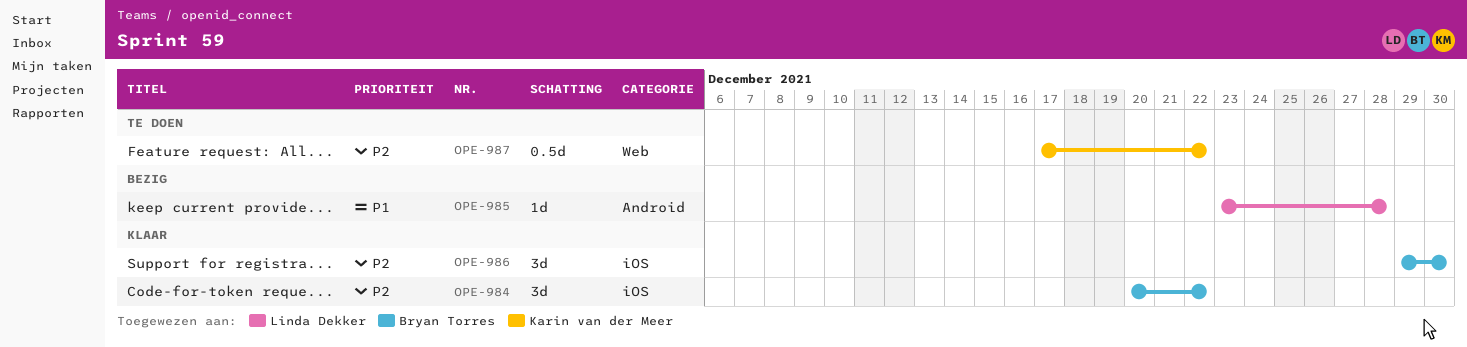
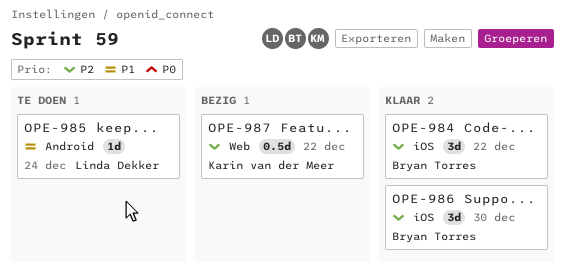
OPE-985, status: Bezig -> Te doen
OPE-985, due: Dec 28 -> Dec 24
OPE-987, status: Te doen -> Bezig

